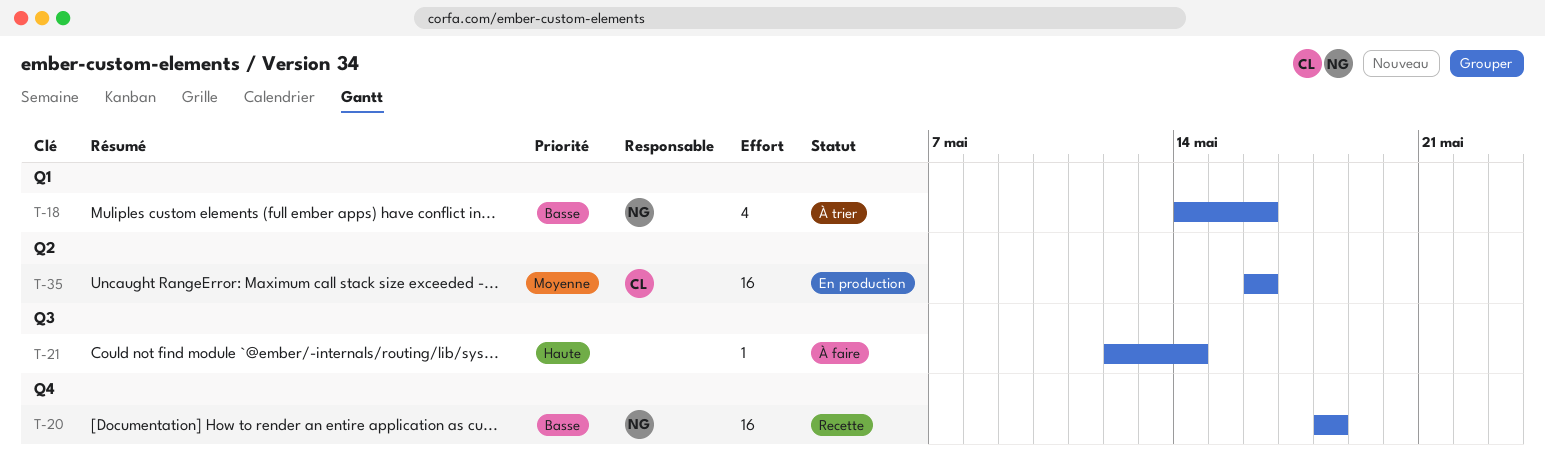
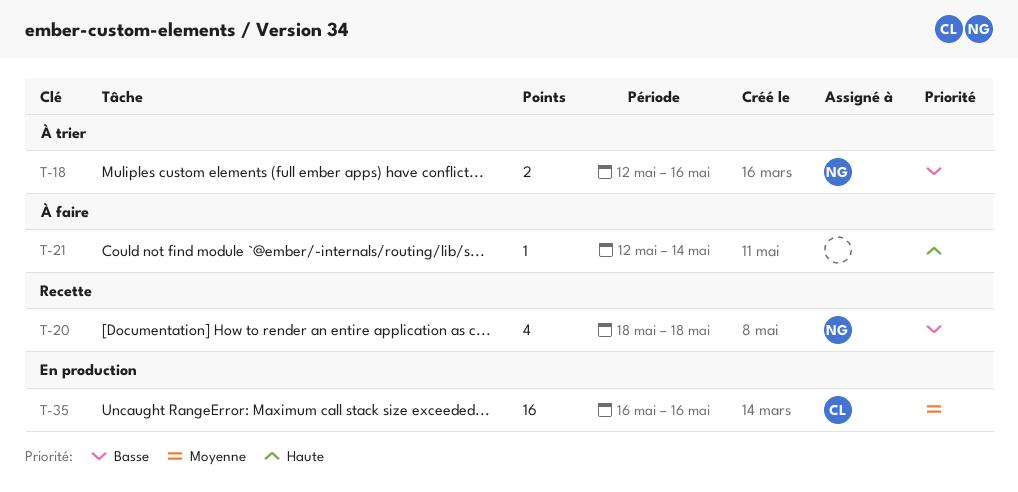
T-18, estimate: 4 -> 2
T-18, start: May 14 -> May 12
T-20, estimate: 16 -> 4

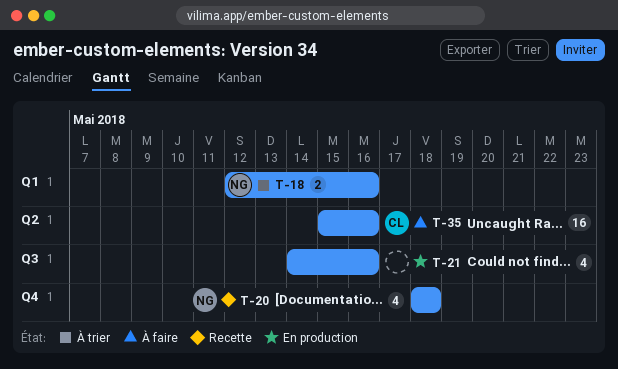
T-21, status: À faire -> En production
T-21, estimate: 1 -> 4
T-21, start: May 12 -> May 14
T-21, due: May 14 -> May 16
T-35, status: En production -> À faire
T-35, start: May 16 -> May 15

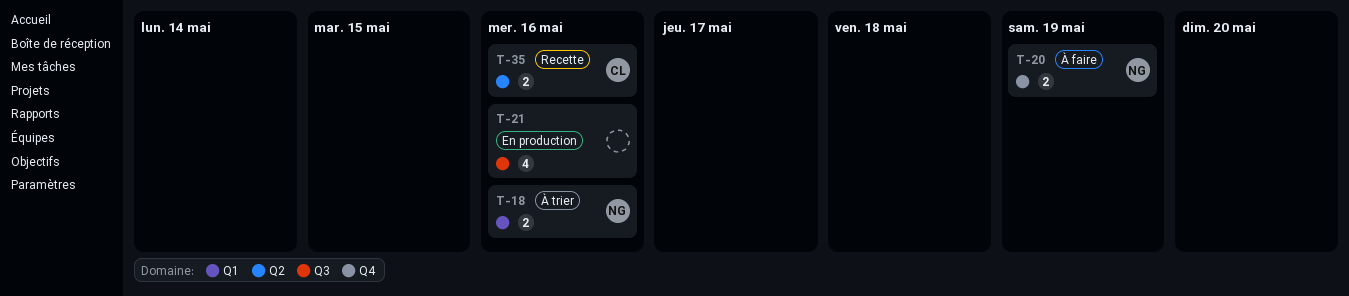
T-20, status: Recette -> À faire
T-20, estimate: 4 -> 2
T-20, due: May 18 -> May 19
T-35, status: À faire -> Recette
T-35, estimate: 16 -> 2

